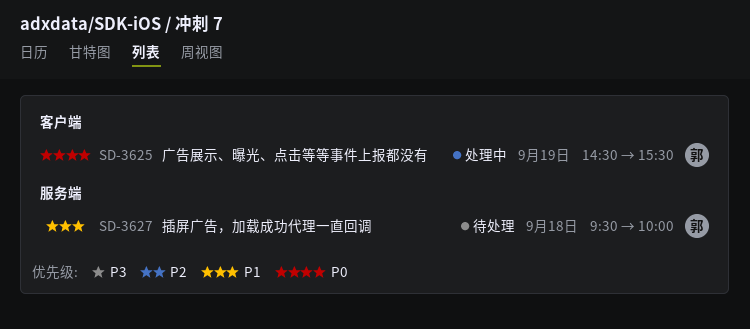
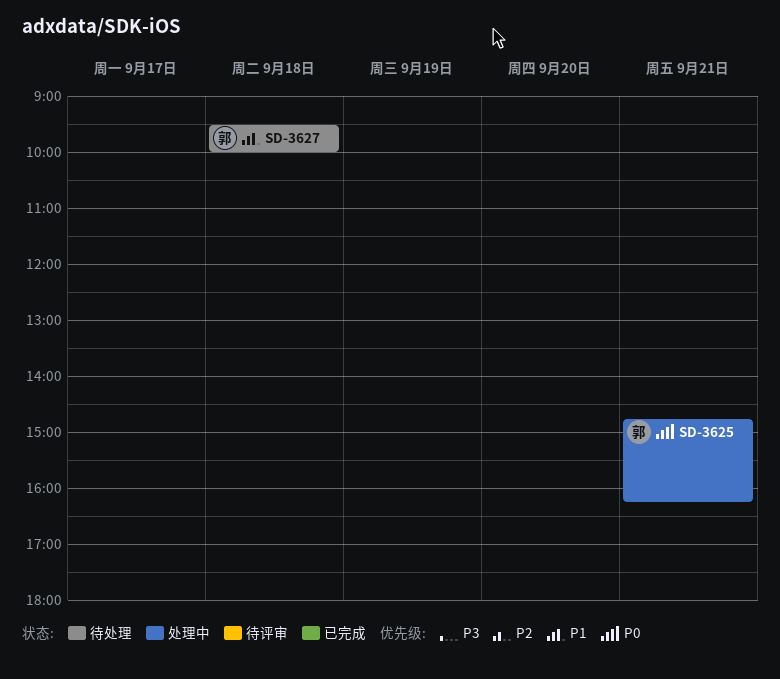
SD-3625, day: Sep 19 -> Sep 21
SD-3625, begins: 14:30 -> 14:45
SD-3625, ends: 15:30 -> 16:15

